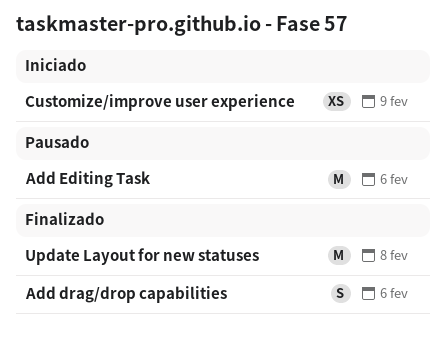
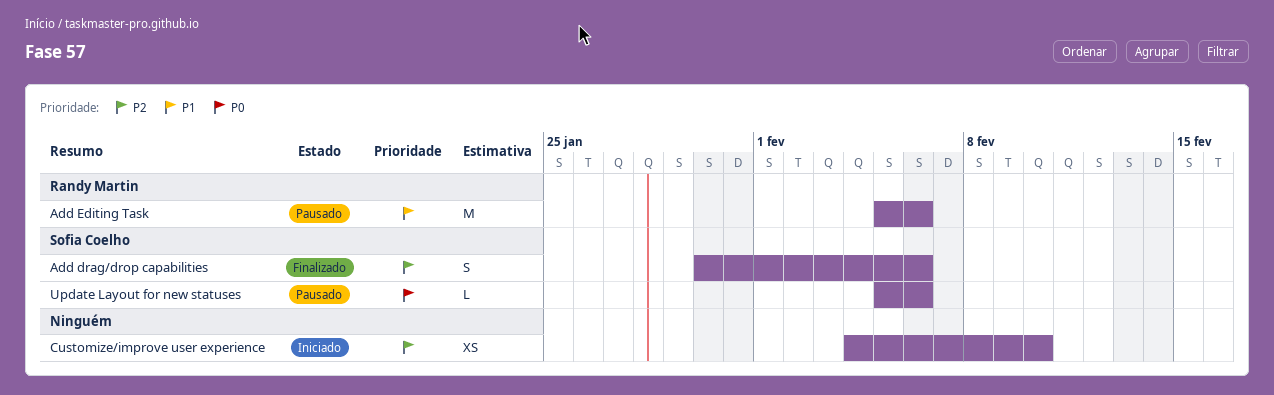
Customize/improve user experience, due: Feb 9 -> Feb 10
Update Layout for new statuses, status: Finalizado -> Pausado
Update Layout for new statuses, estimate: M -> L
Update Layout for new statuses, due: Feb 8 -> Feb 6

